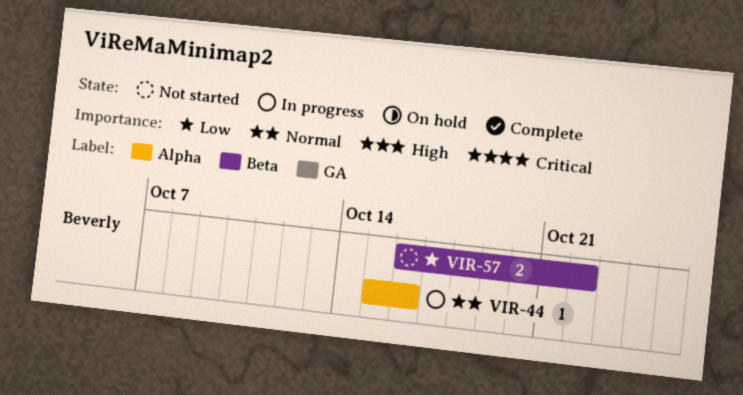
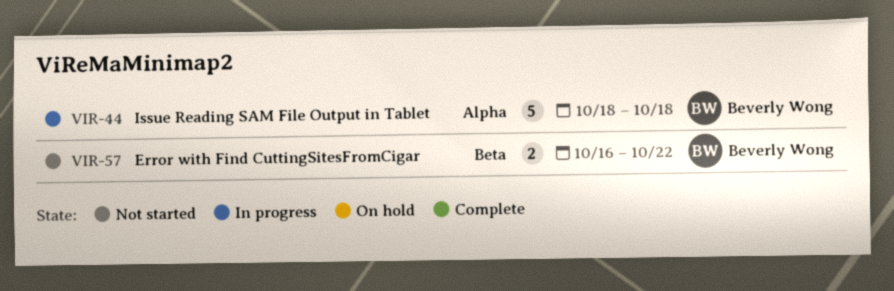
VIR-44, estimate: 1 -> 5
VIR-44, start: Oct 15 -> Oct 18
VIR-44, due: Oct 16 -> Oct 18

